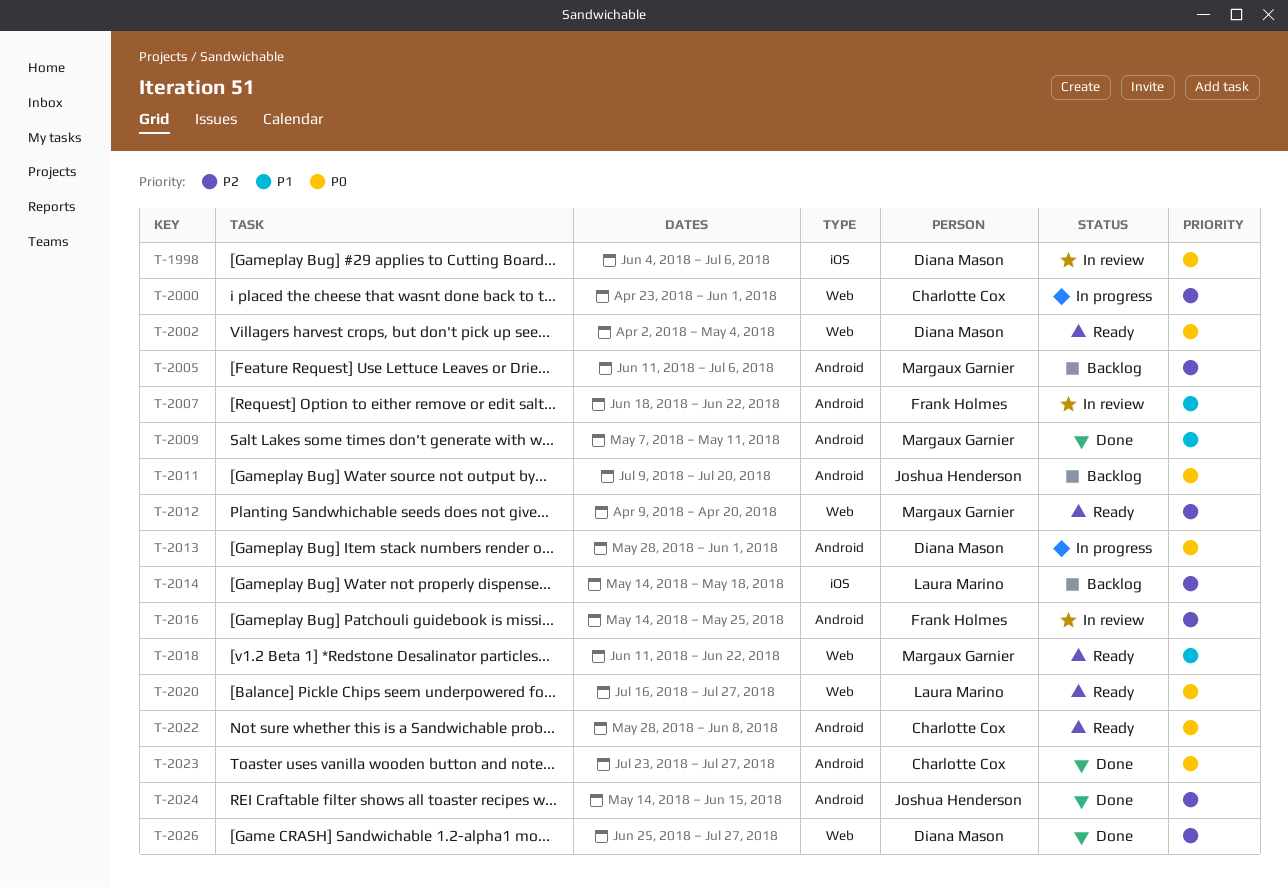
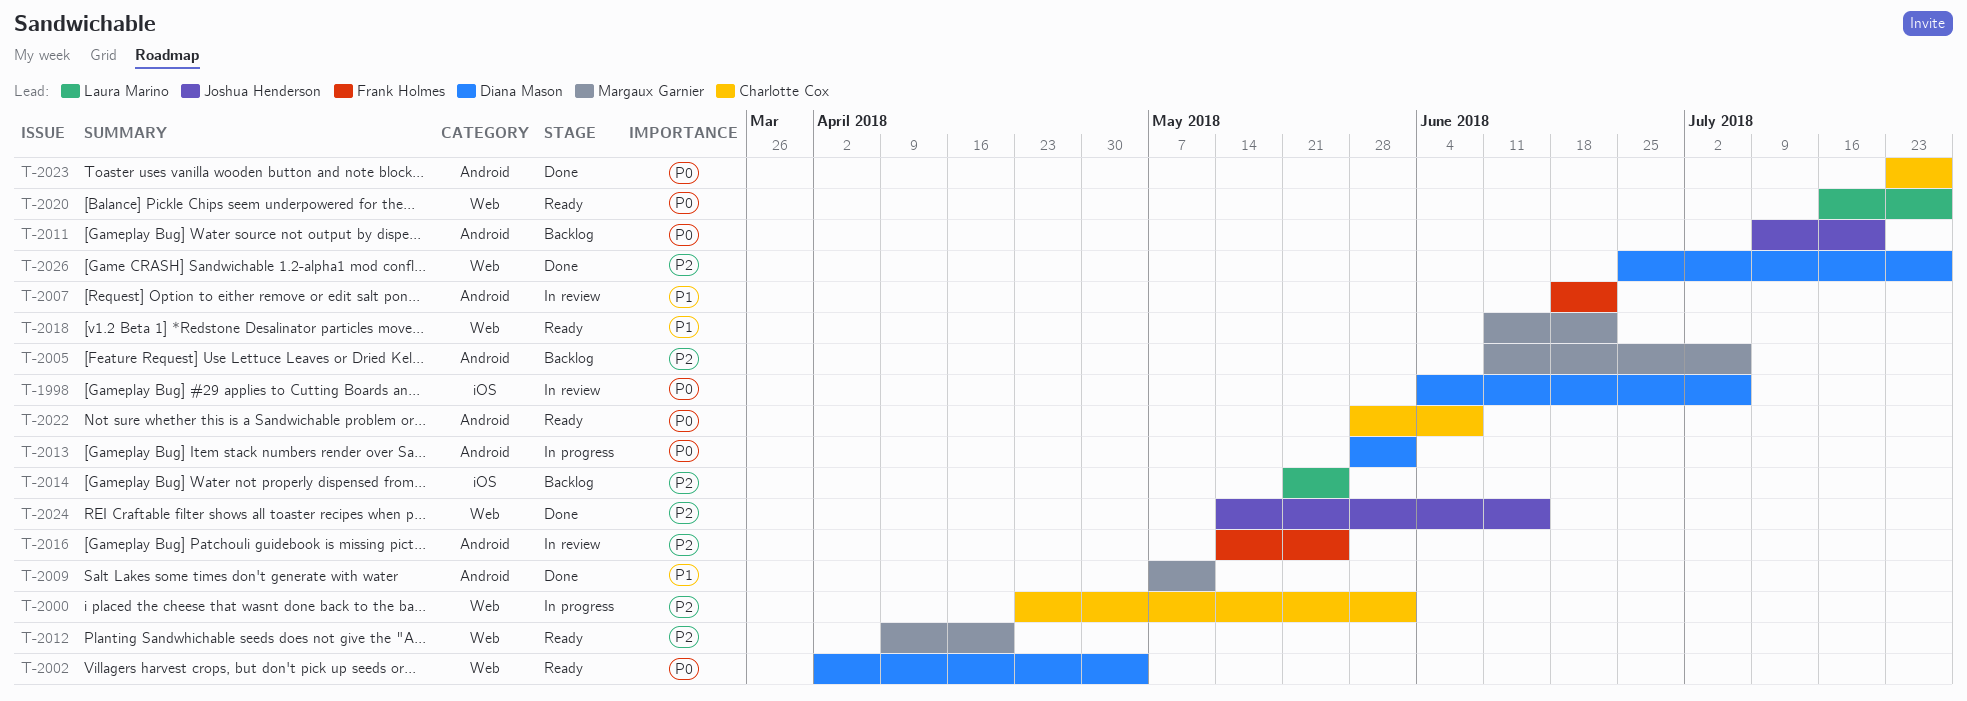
T-2014, start: May 14 -> May 21
T-2014, due: May 18 -> May 25
T-2024, label: Android -> Web

